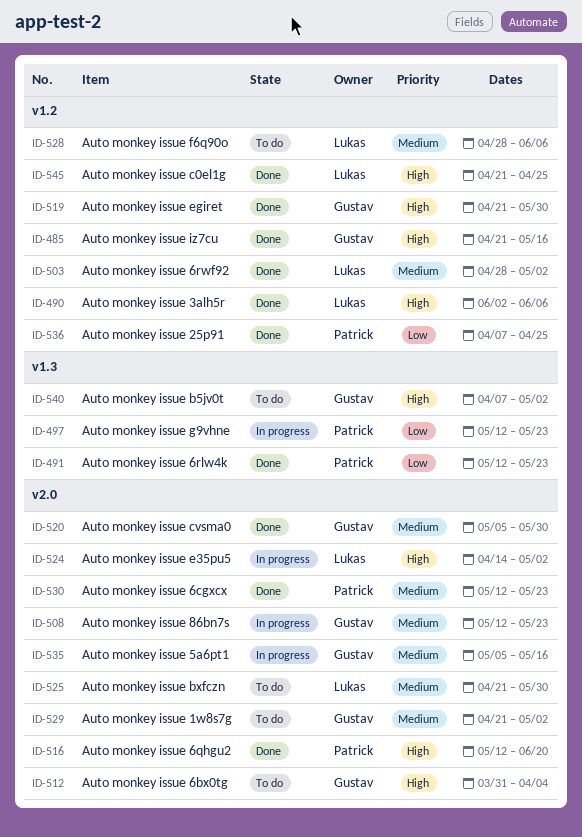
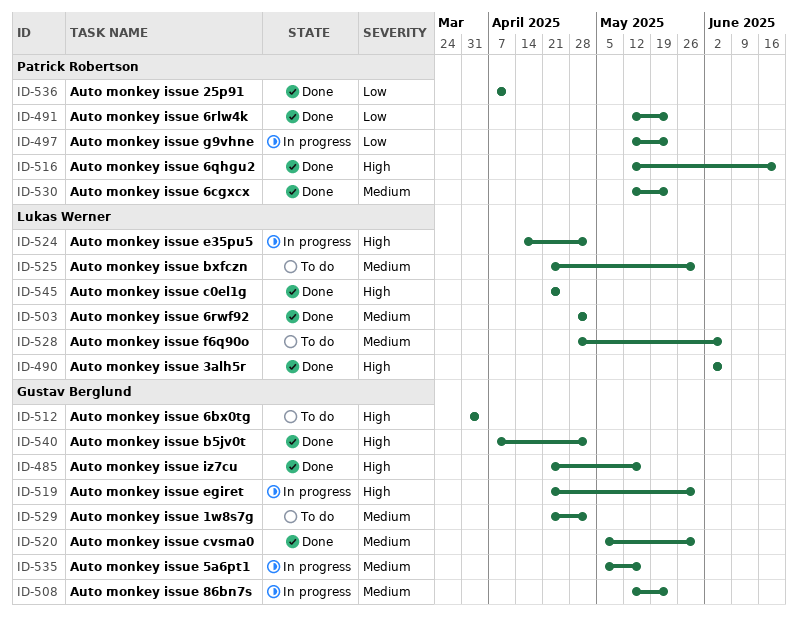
ID-519, status: Done -> In progress
ID-536, due: Apr 25 -> Apr 11
ID-540, status: To do -> Done

